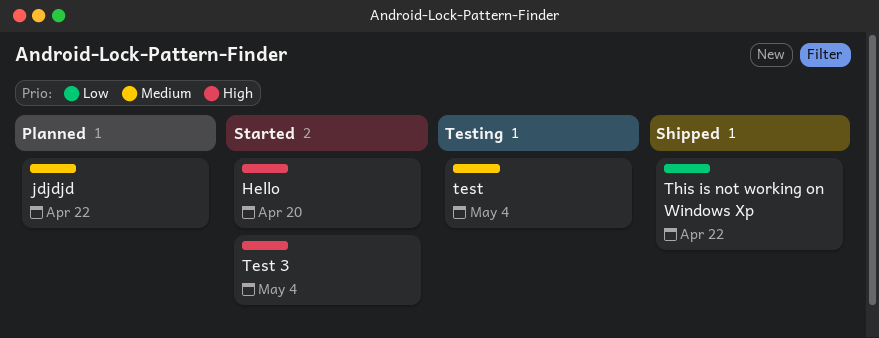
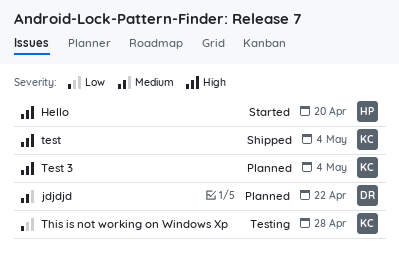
test, status: Testing -> Shipped
test, priority: Medium -> High
Test 3, status: Started -> Planned
This is not working on Windows Xp, status: Shipped -> Testing
This is not working on Windows Xp, due: Apr 22 -> Apr 28

